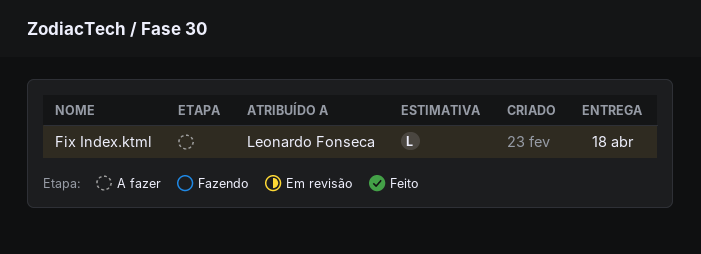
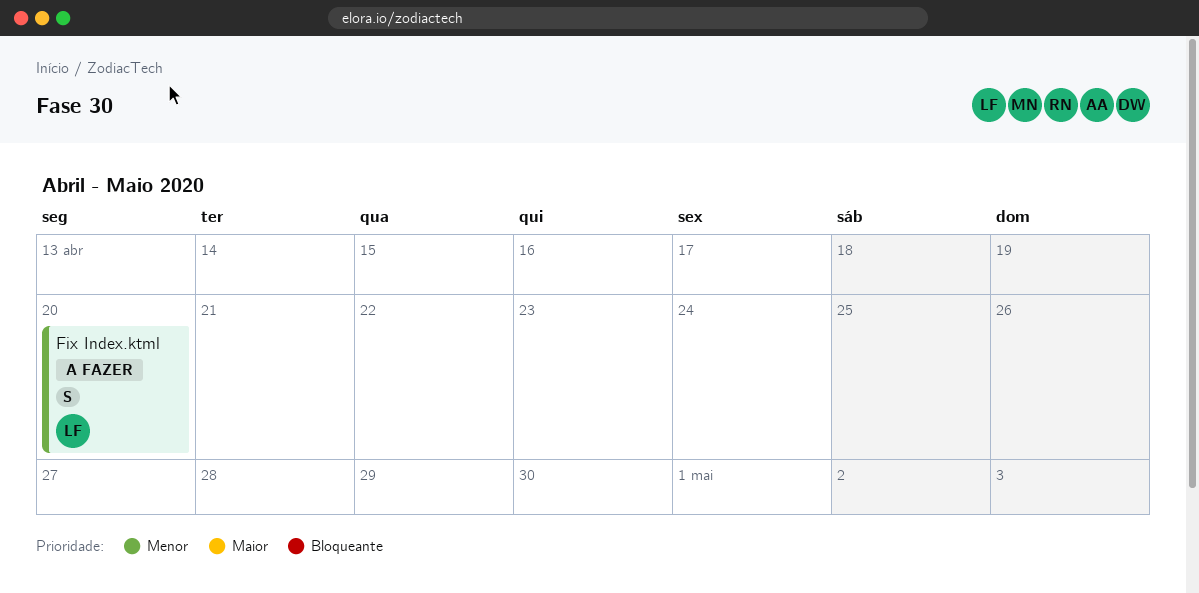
Fix Index.ktml, estimate: L -> S
Fix Index.ktml, due: Apr 18 -> Apr 20

